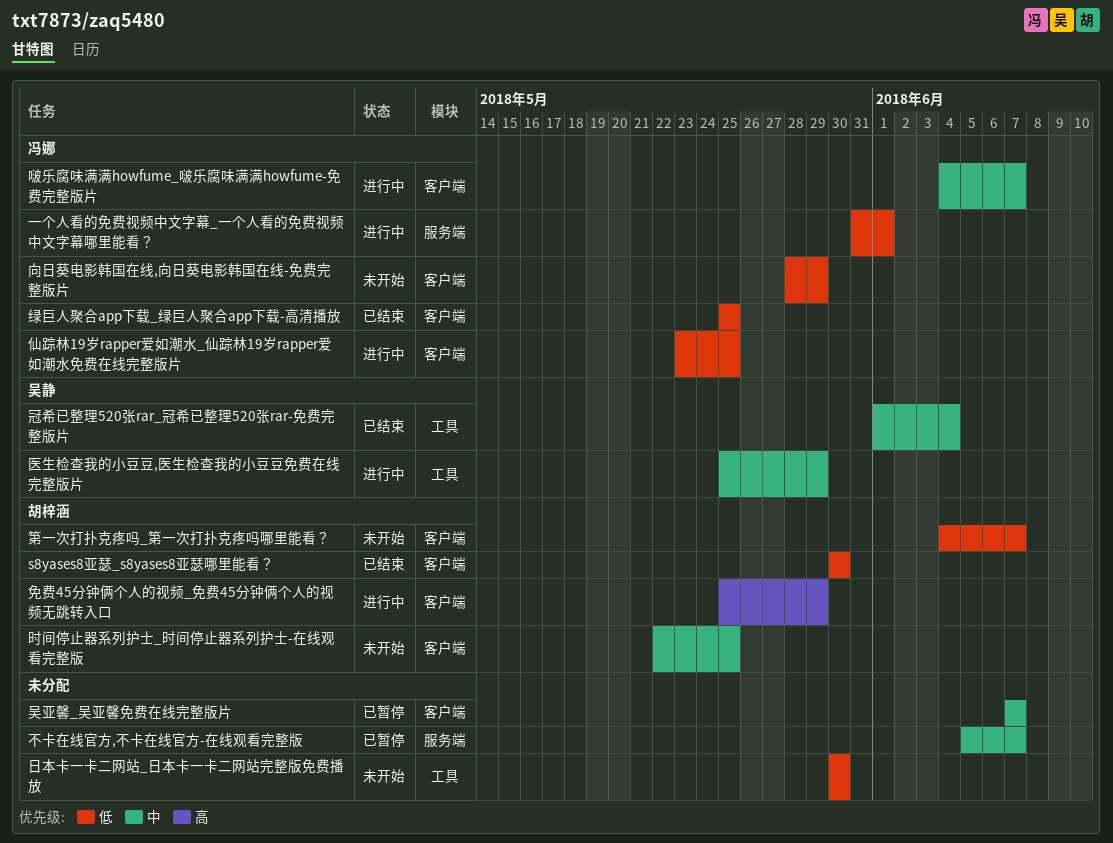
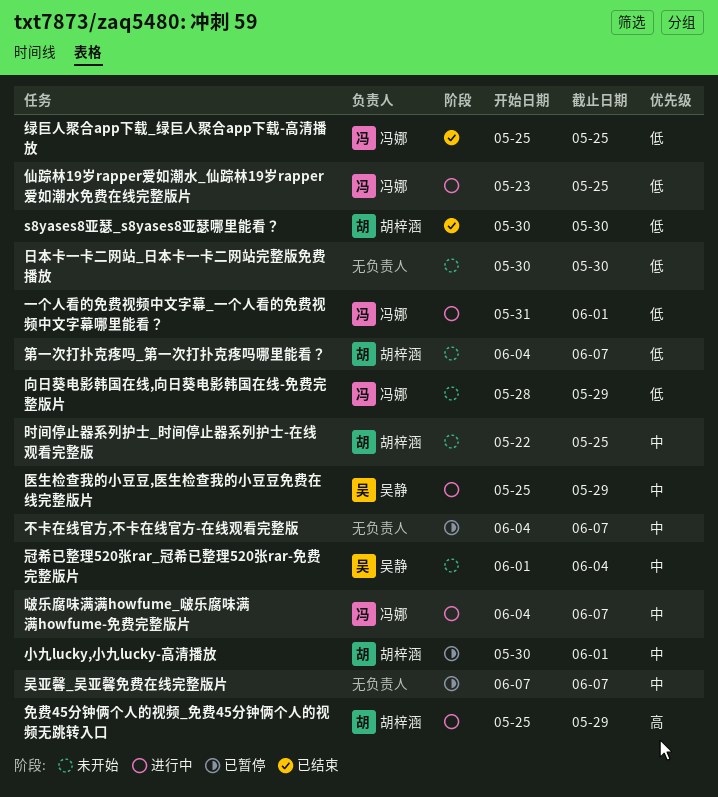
不卡在线官方,不卡在线官方-在线观看完整版, start: Jun 5 -> Jun 4
冠希已整理520张rar_冠希已整理520张rar-免费完整版片, status: 已结束 -> 未开始
小九lucky,小九lucky-高清播放: none -> present

